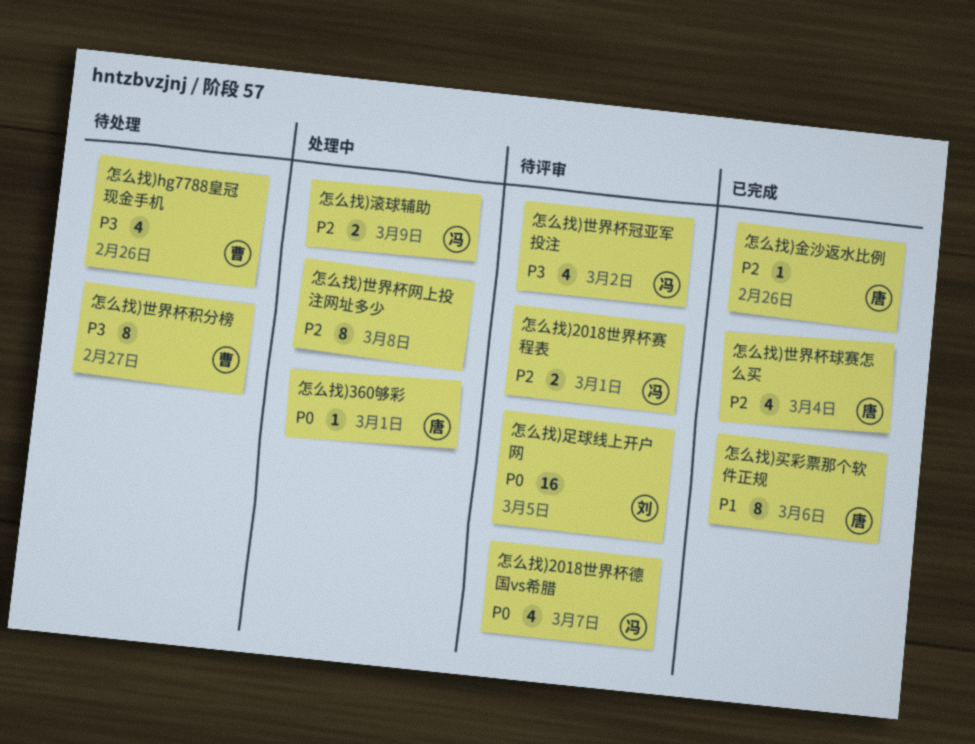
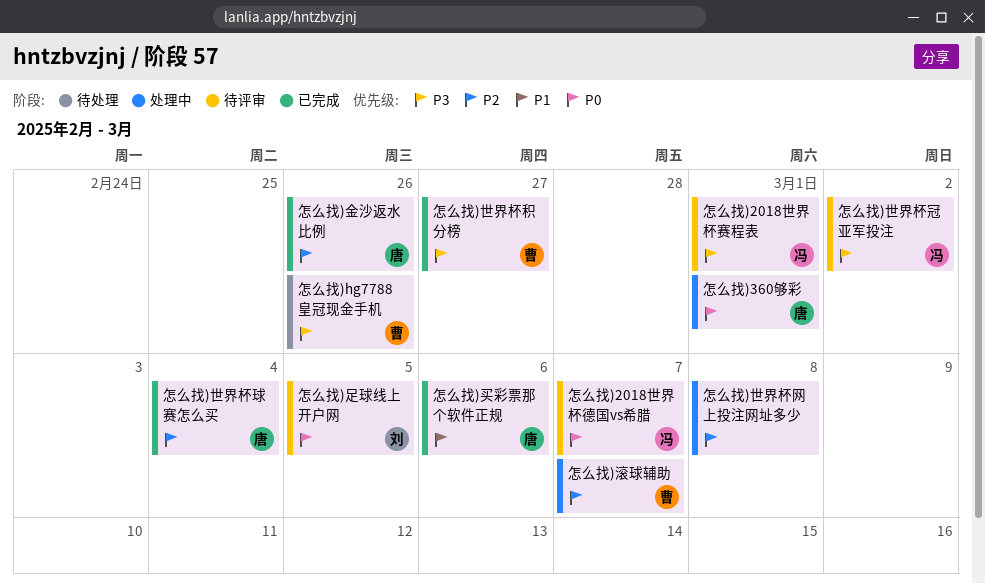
怎么找)2018世界杯赛程表, priority: P2 -> P3
怎么找)世界杯积分榜, status: 待处理 -> 已完成
怎么找)滚球辅助, owner: 冯 -> 曹
怎么找)滚球辅助, due: Mar 9 -> Mar 7

